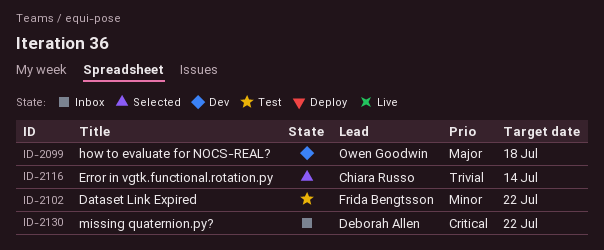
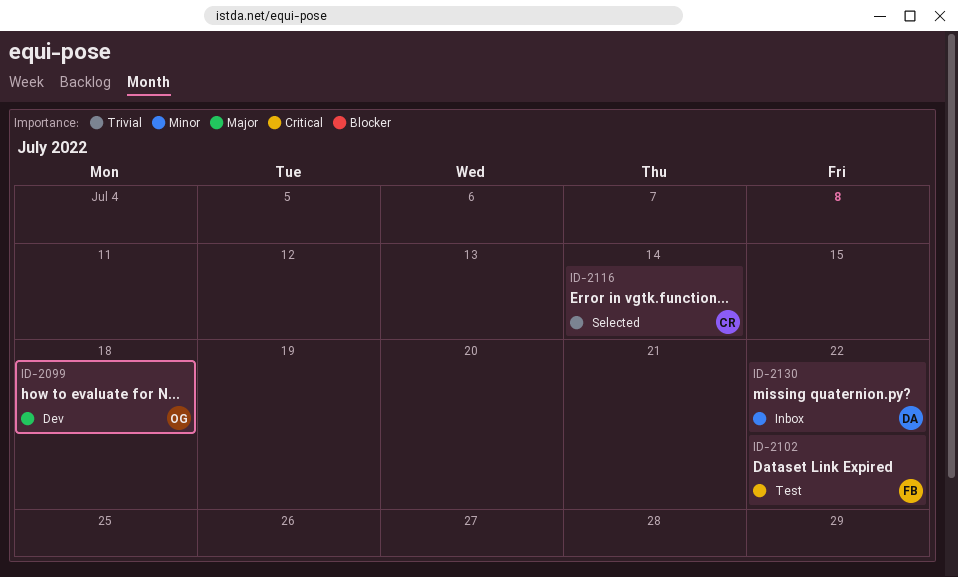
ID-2102, priority: Minor -> Critical
ID-2130, priority: Critical -> Minor

